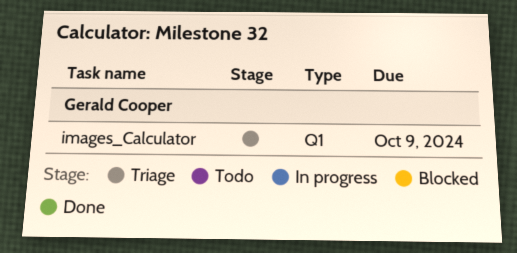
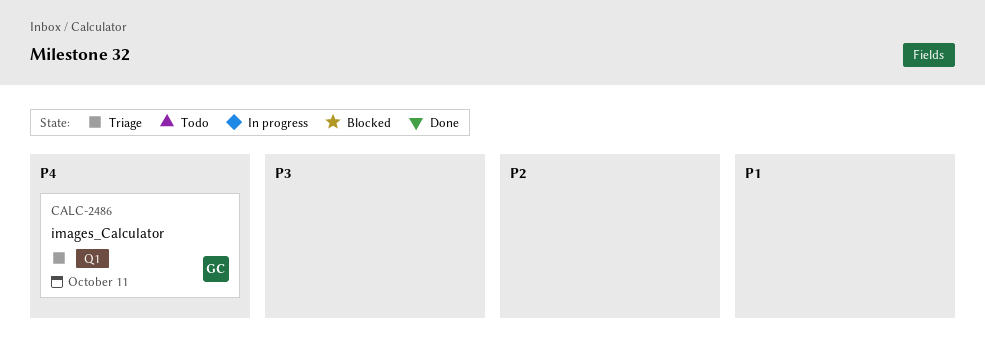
images_Calculator, due: Oct 9 -> Oct 11

